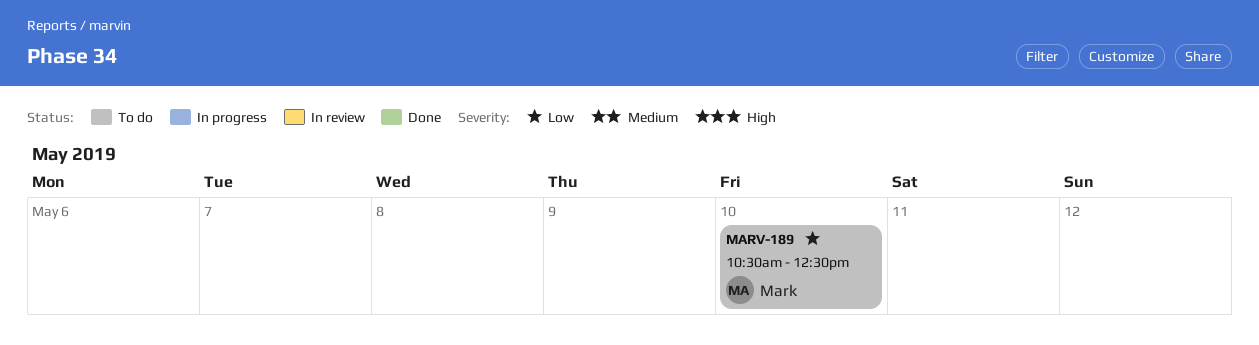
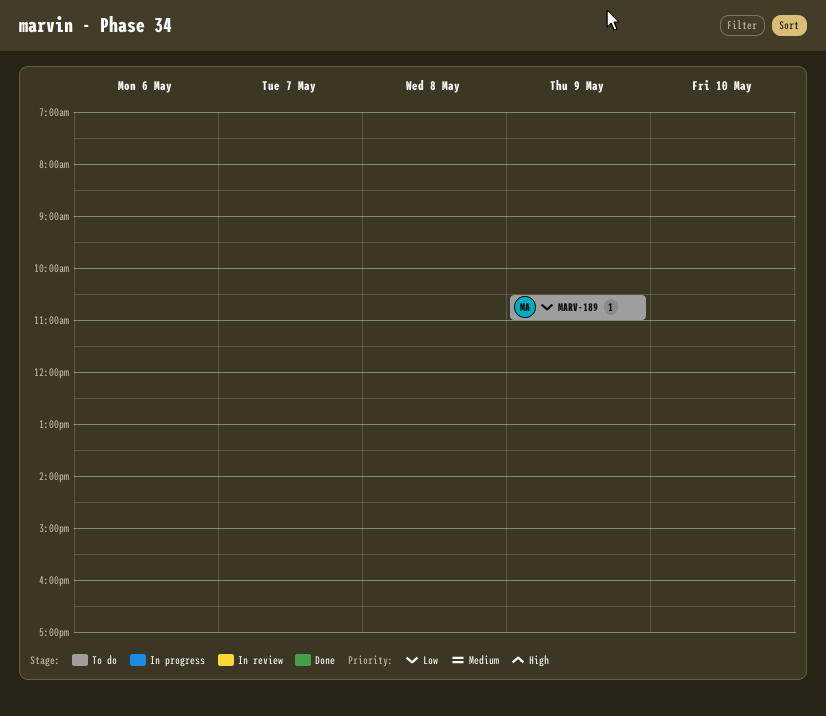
MARV-189, day: May 10 -> May 9
MARV-189, ends: 12:30 -> 11:00

